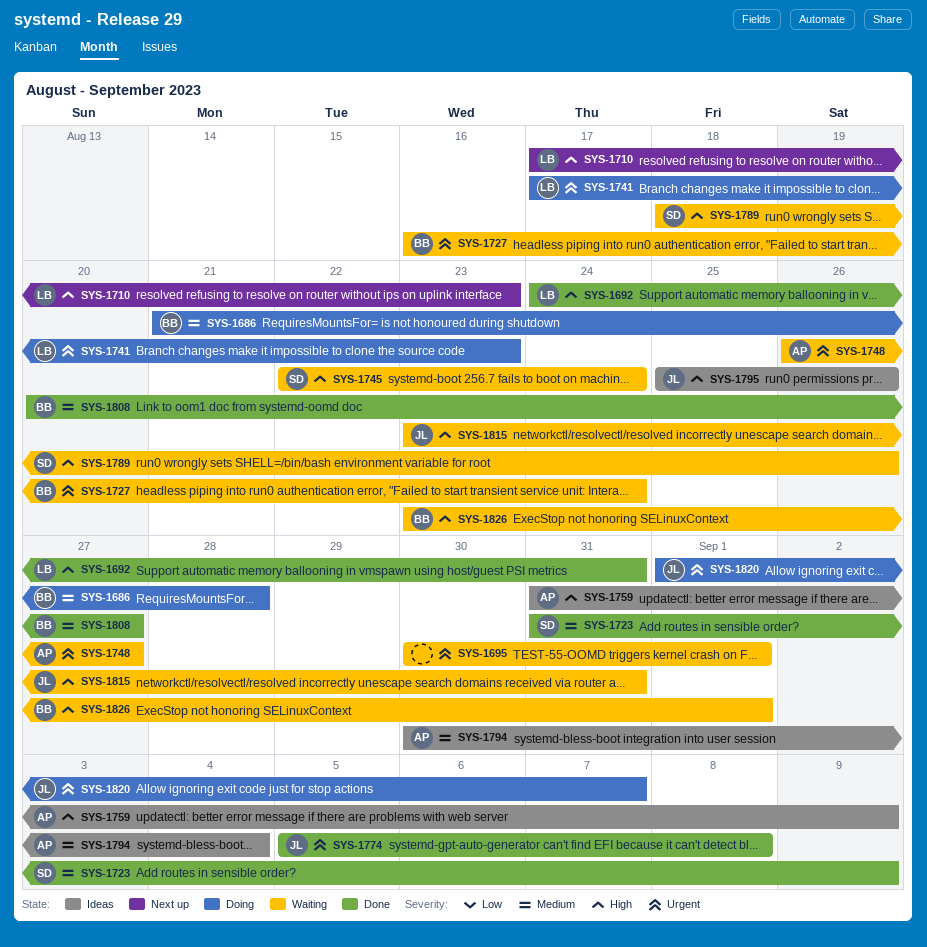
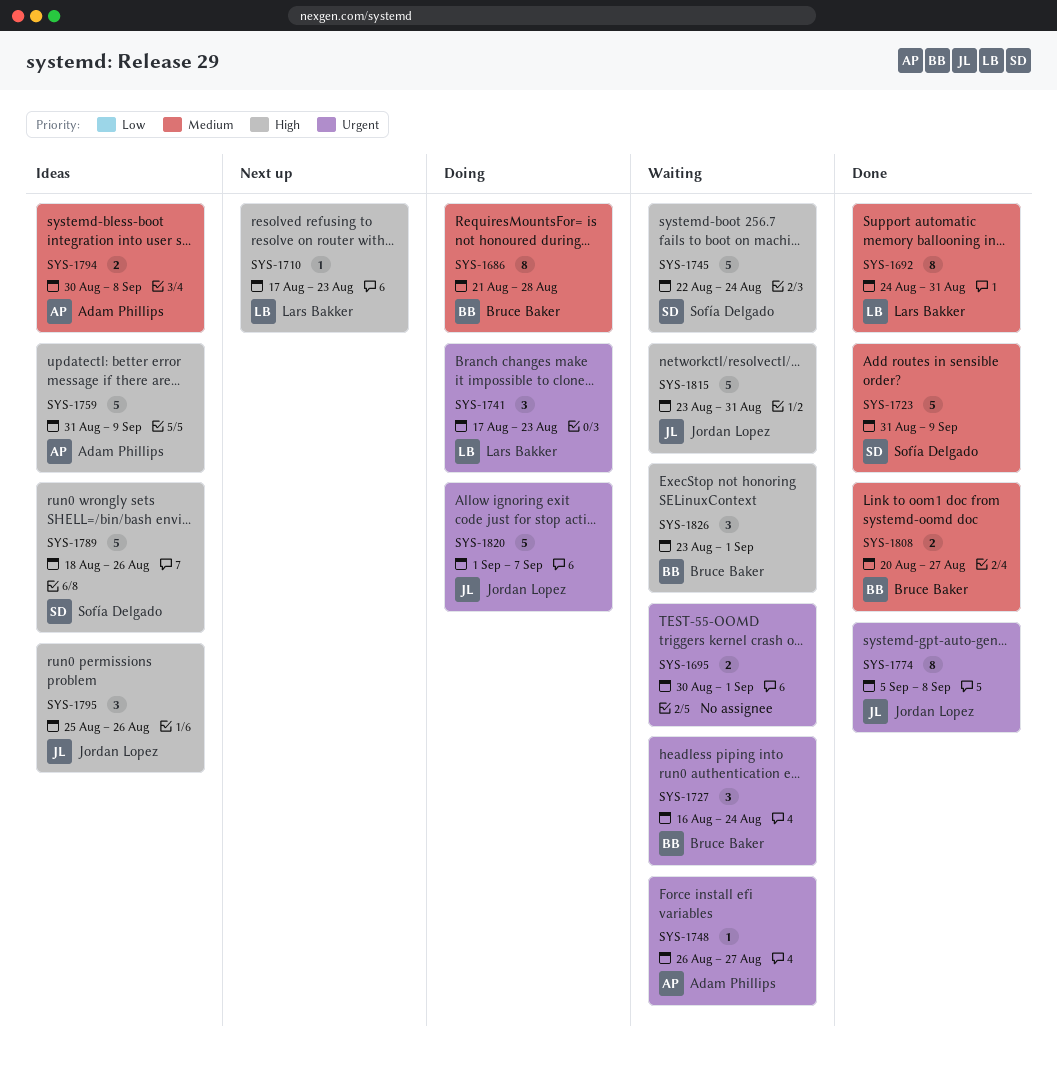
SYS-1692, priority: High -> Medium
SYS-1789, status: Waiting -> Ideas
SYS-1794, due: Sep 4 -> Sep 8

